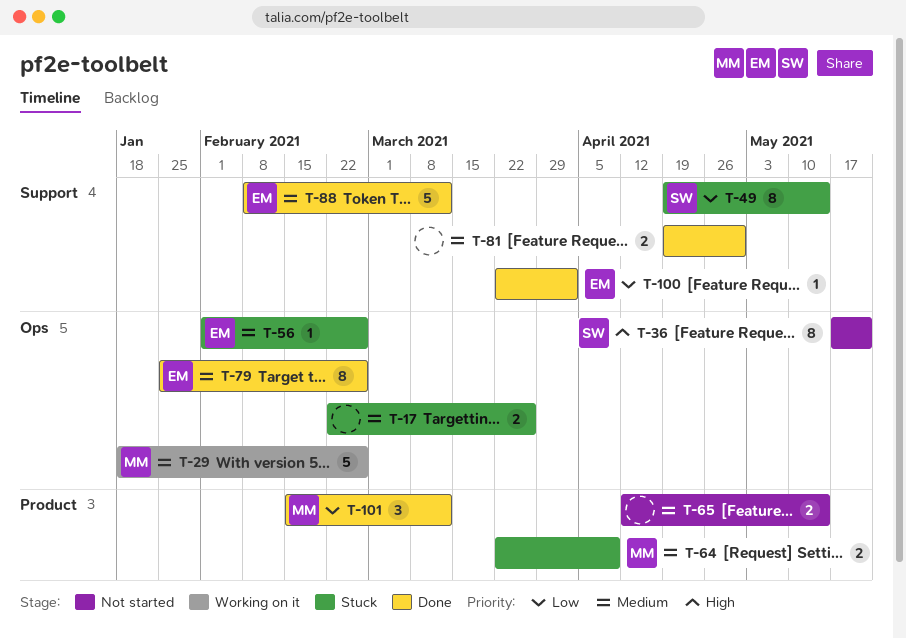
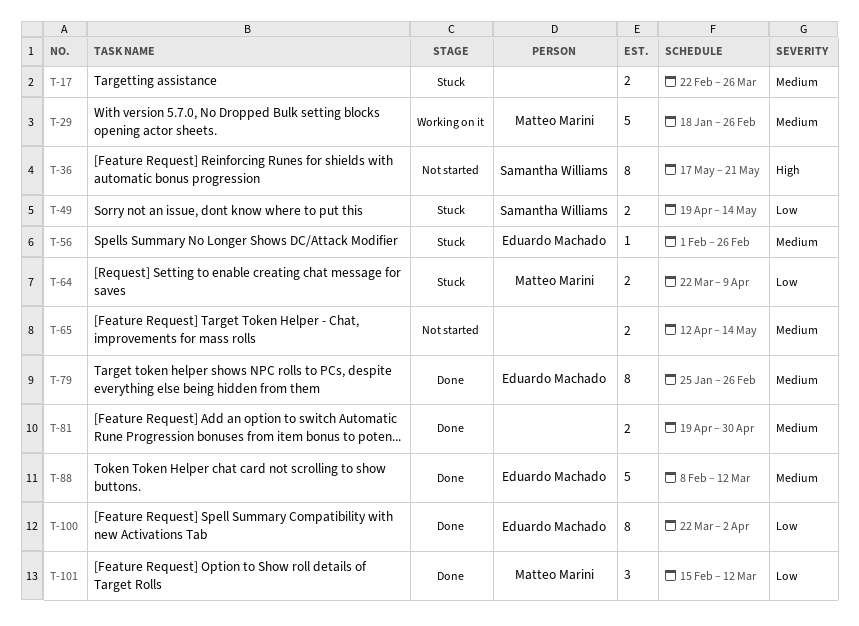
T-49, estimate: 8 -> 2
T-64, priority: Medium -> Low
T-100, estimate: 1 -> 8

